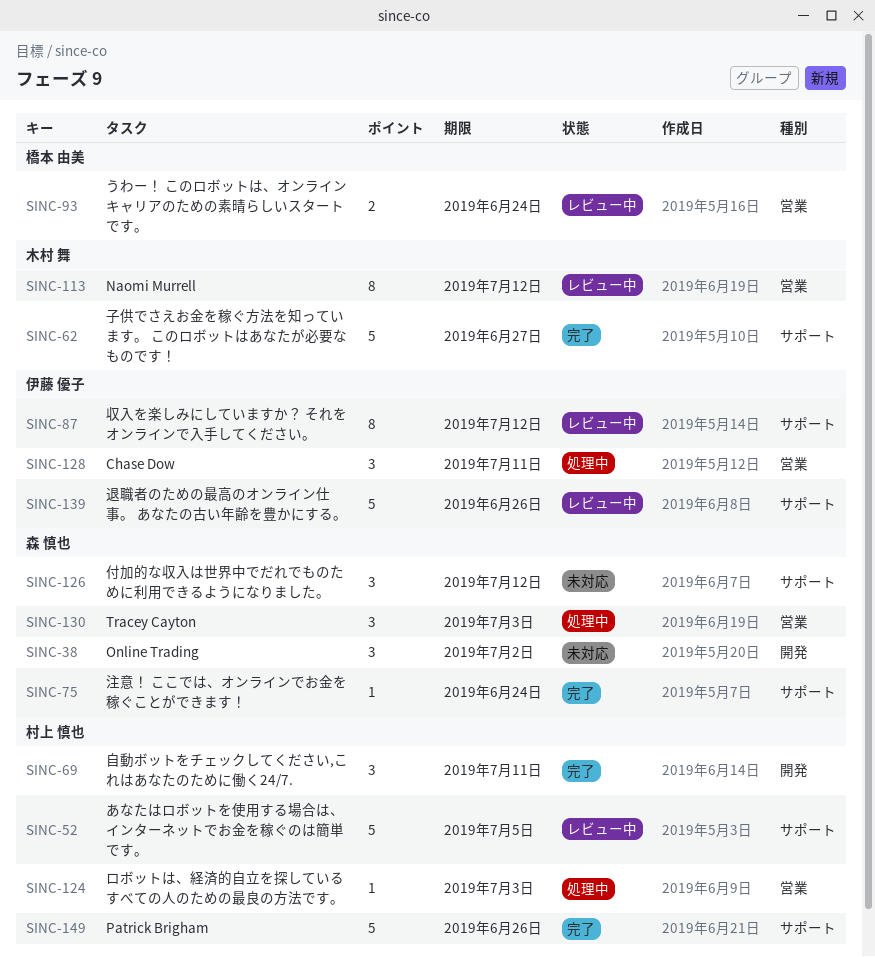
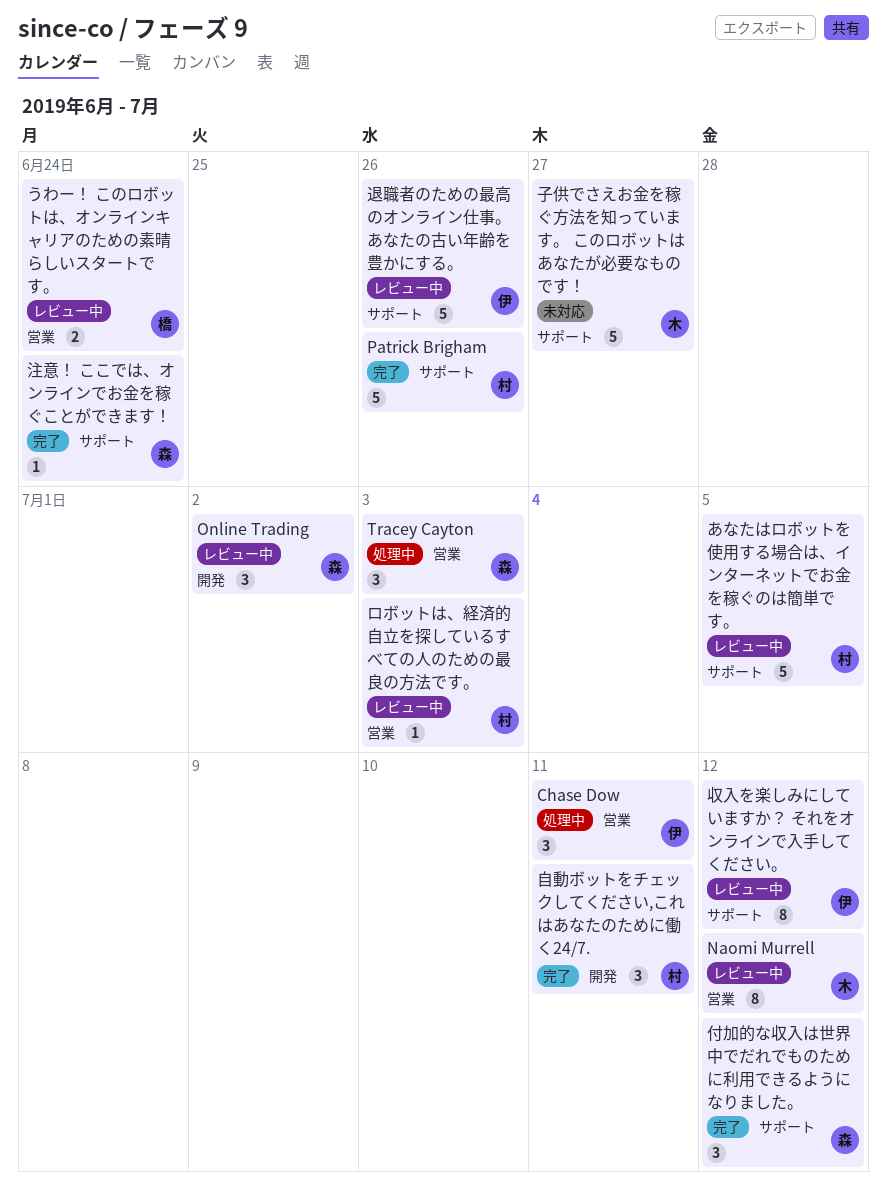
Online Trading, status: 未対応 -> レビュー中
ロボットは、経済的自立を探しているすべての人のための最良の方法です。, status: 処理中 -> レビュー中
付加的な収入は世界中でだれでものために利用できるようになりました。, status: 未対応 -> 完了
子供でさえお金を稼ぐ方法を知っています。 このロボットはあなたが必要なものです！, status: 完了 -> 未対応

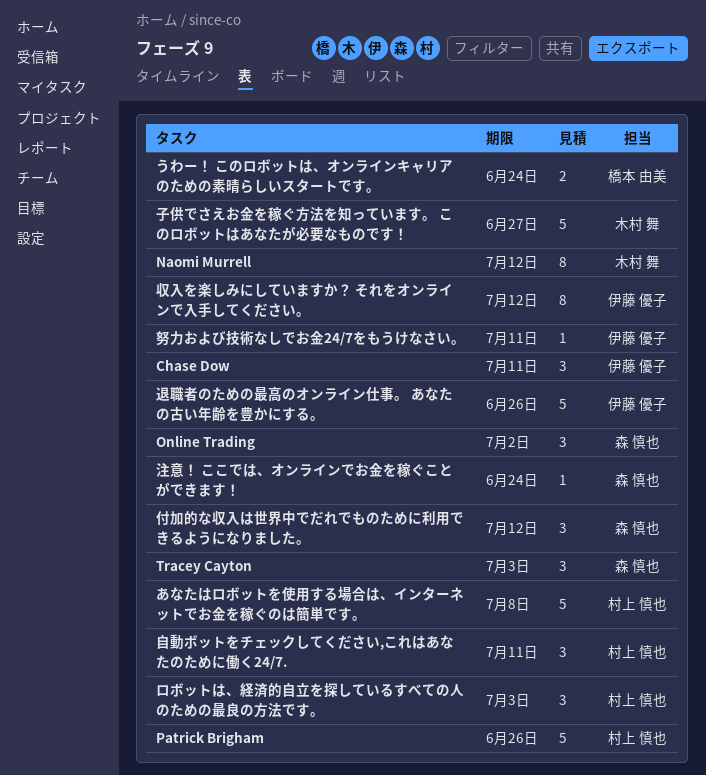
あなたはロボットを使用する場合は、インターネットでお金を稼ぐのは簡単です。, due: Jul 5 -> Jul 8
ロボットは、経済的自立を探しているすべての人のための最良の方法です。, estimate: 1 -> 3
努力および技術なしでお金24/7をもうけなさい。: none -> present

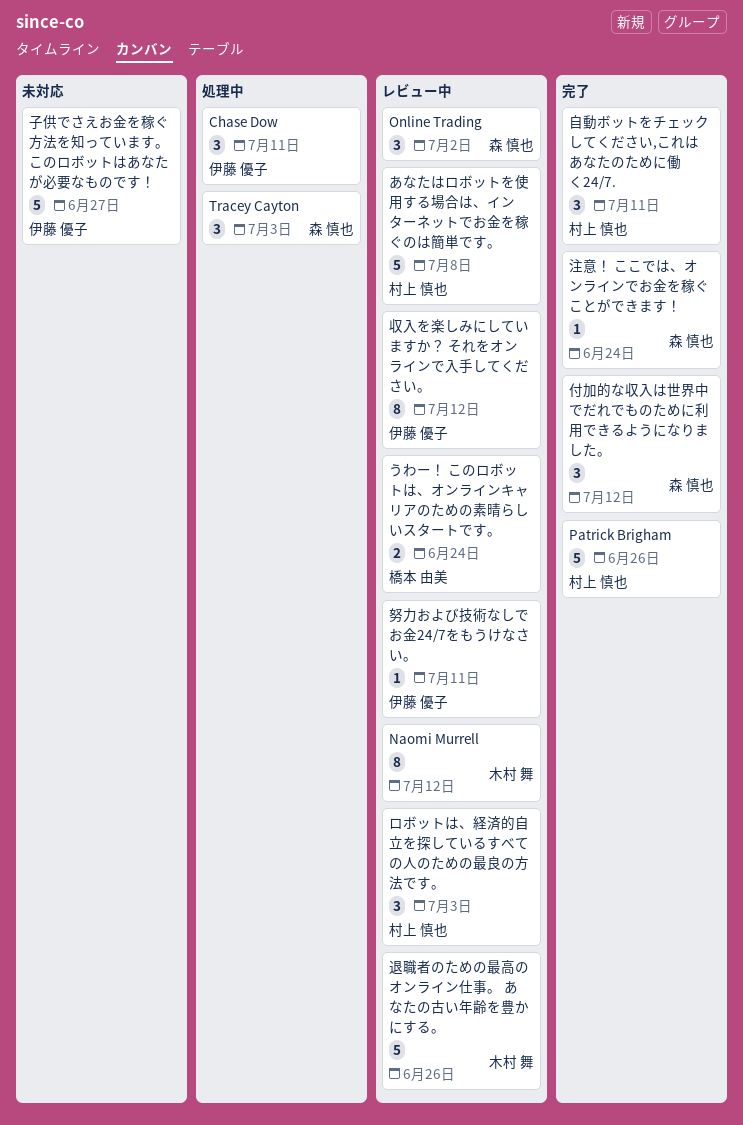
子供でさえお金を稼ぐ方法を知っています。 このロボットはあなたが必要なものです！, owner: 木村 舞 -> 伊藤 優子
退職者のための最高のオンライン仕事。 あなたの古い年齢を豊かにする。, owner: 伊藤 優子 -> 木村 舞

